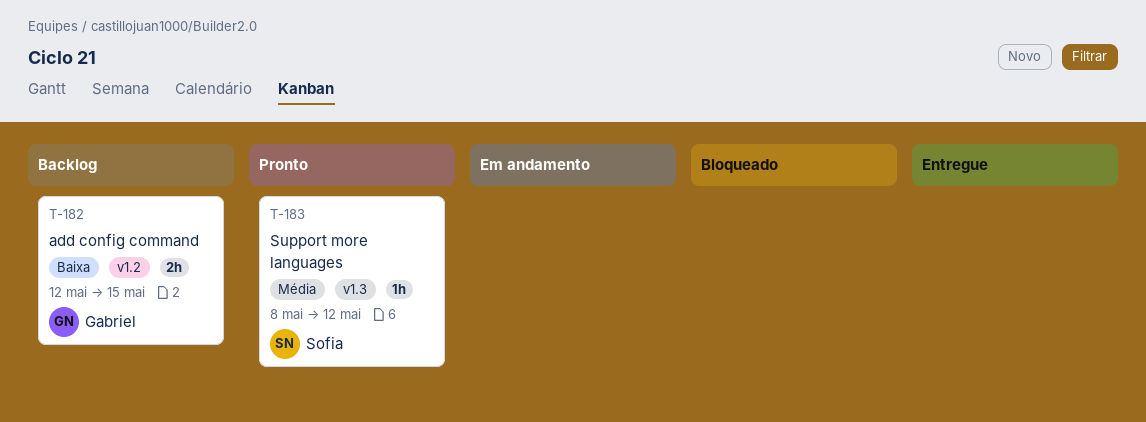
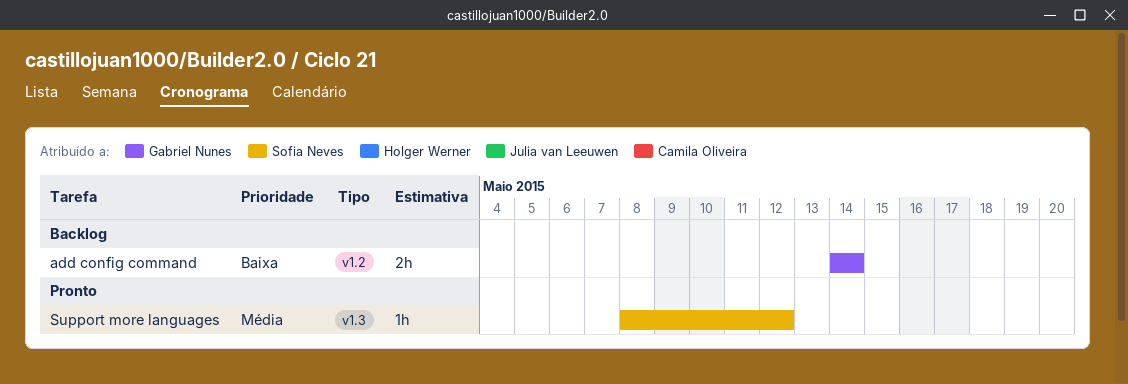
add config command, start: May 12 -> May 14
add config command, due: May 15 -> May 14

